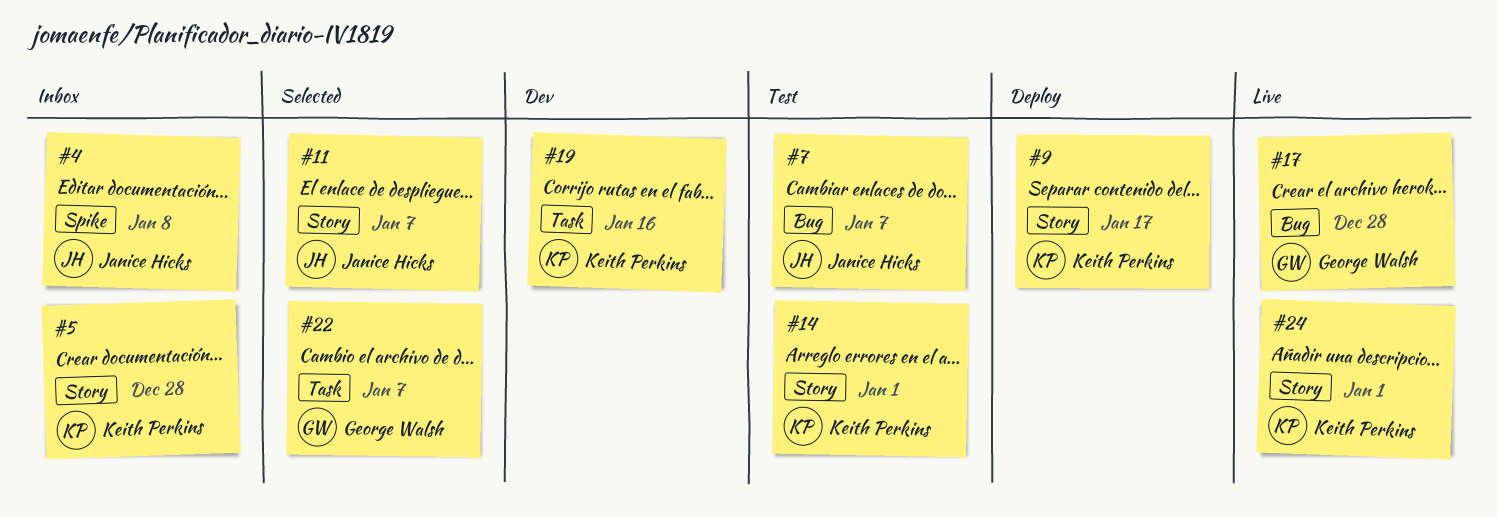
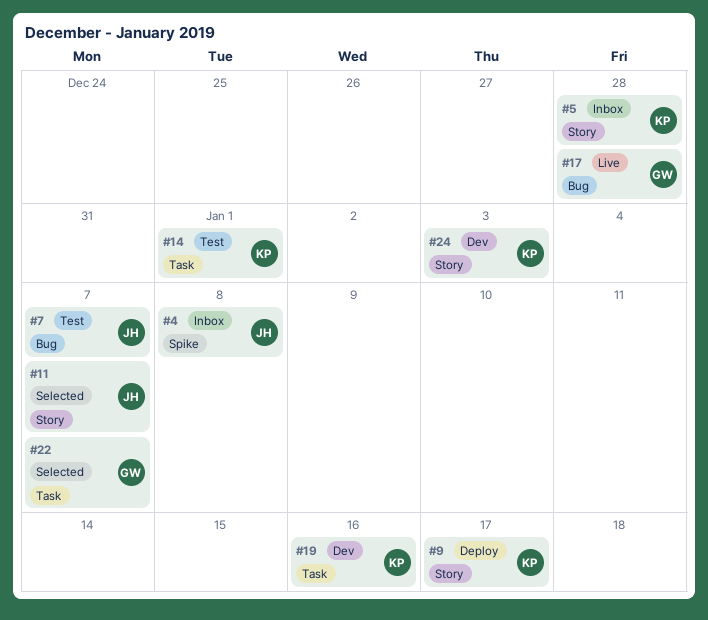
#14, label: Story -> Task
#24, status: Live -> Dev
#24, due: Jan 1 -> Jan 3

